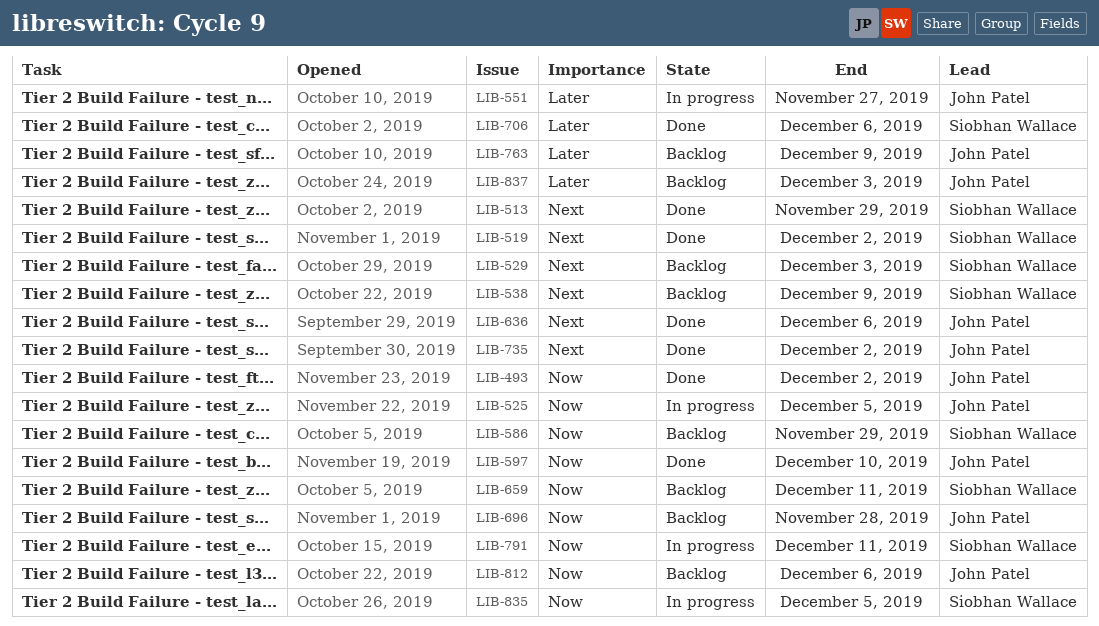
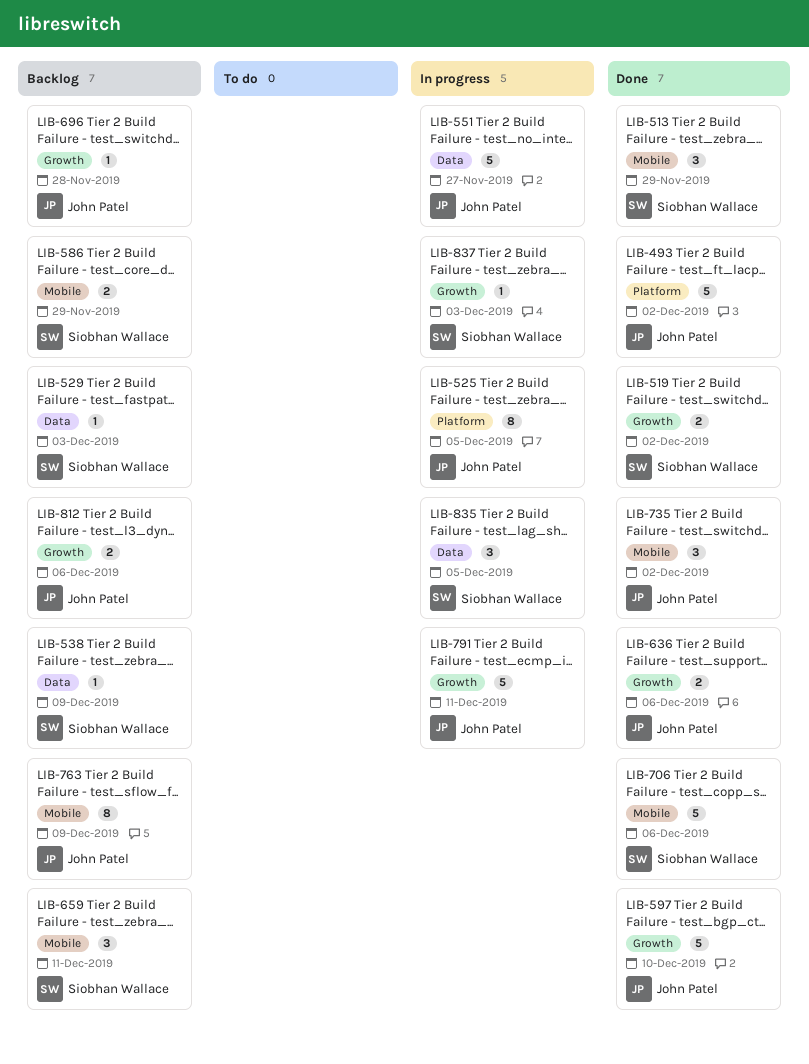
LIB-791, owner: Siobhan Wallace -> John Patel
LIB-837, status: Backlog -> In progress
LIB-837, owner: John Patel -> Siobhan Wallace

